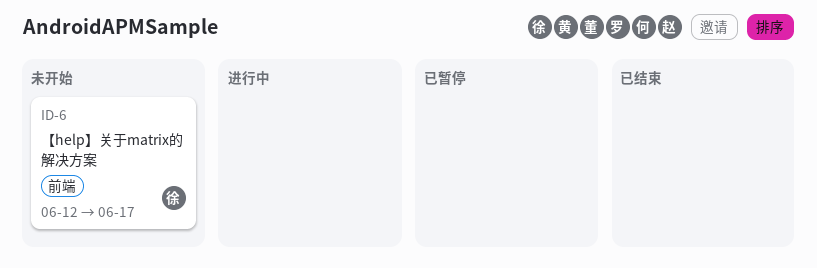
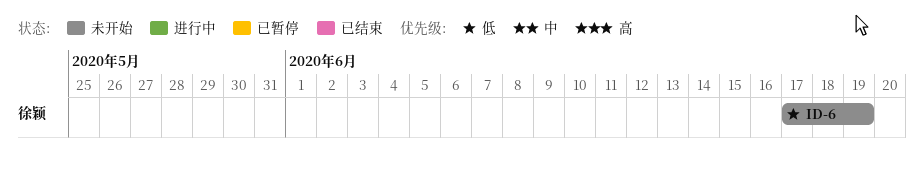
ID-6, start: Jun 12 -> Jun 17
ID-6, due: Jun 17 -> Jun 19

